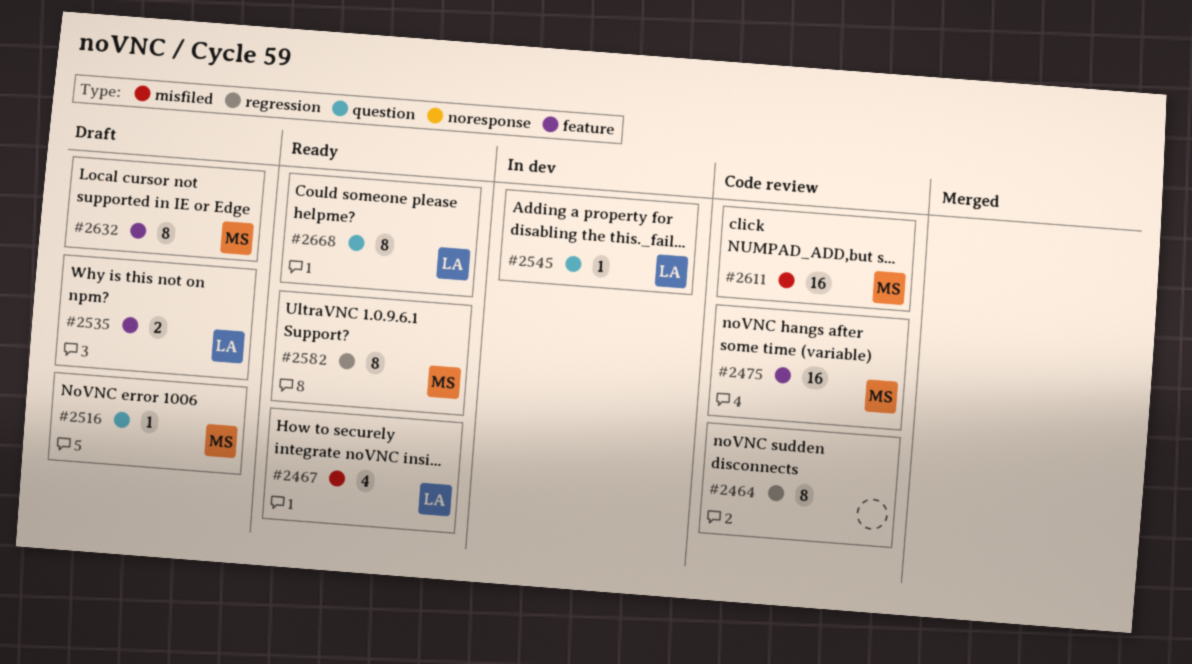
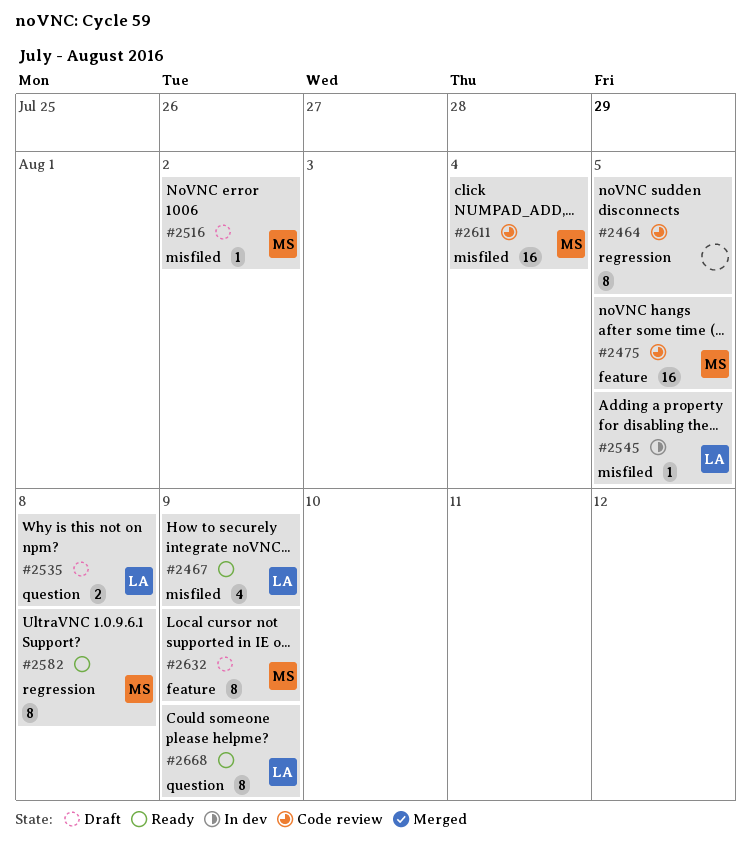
#2516, label: question -> misfiled
#2535, label: feature -> question
#2545, label: question -> misfiled

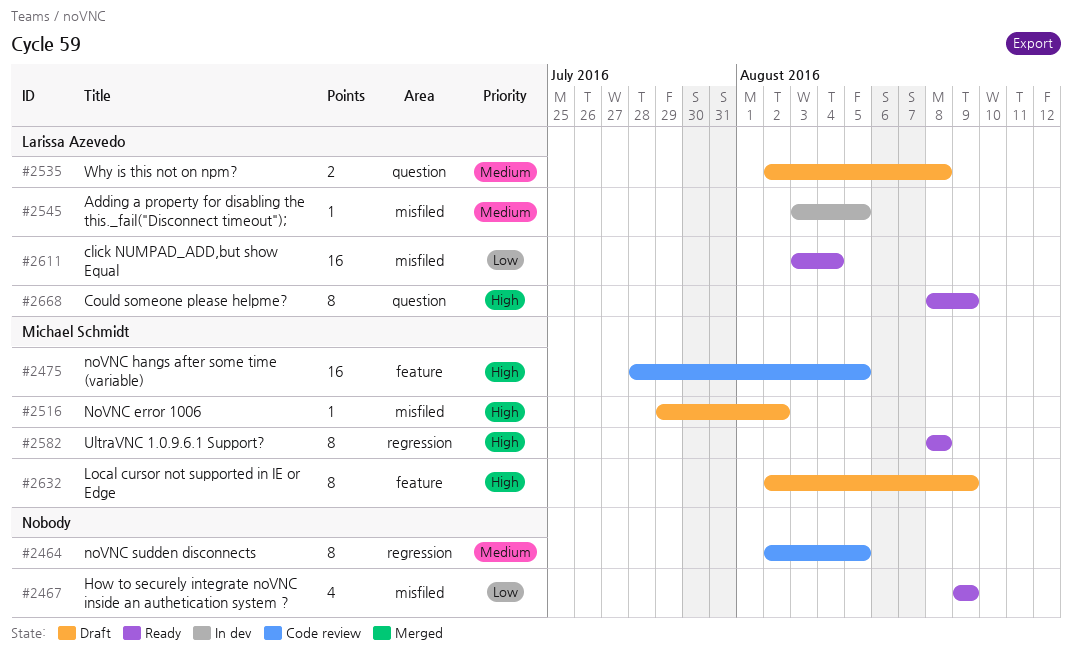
#2467, owner: Larissa Azevedo -> none
#2611, status: Code review -> Ready
#2611, owner: Michael Schmidt -> Larissa Azevedo

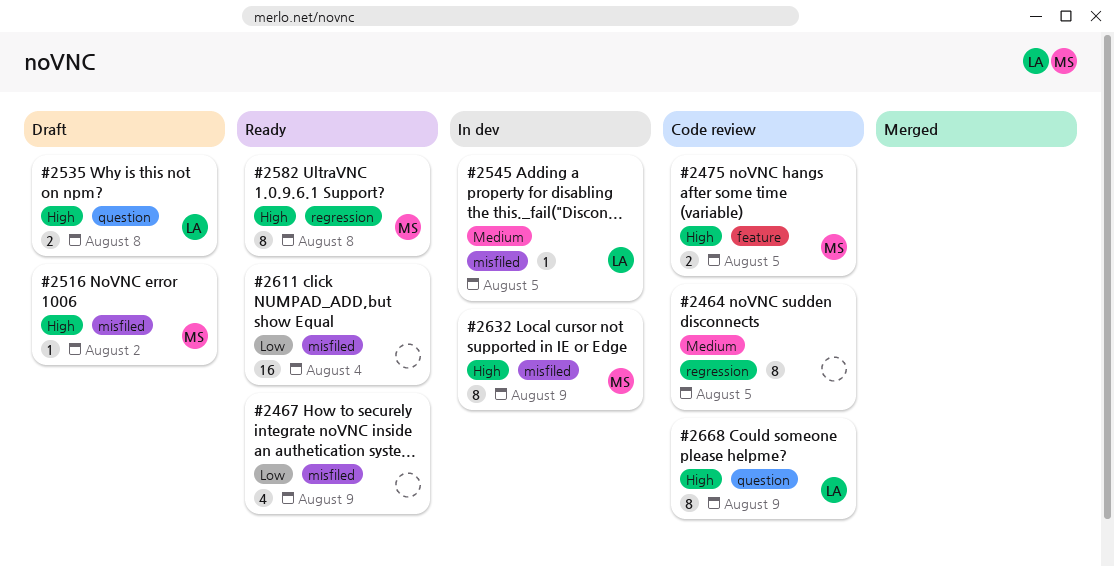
#2475, estimate: 16 -> 2
#2535, priority: Medium -> High
#2611, owner: Larissa Azevedo -> none
#2632, status: Draft -> In dev
#2632, label: feature -> misfiled
#2668, status: Ready -> Code review

